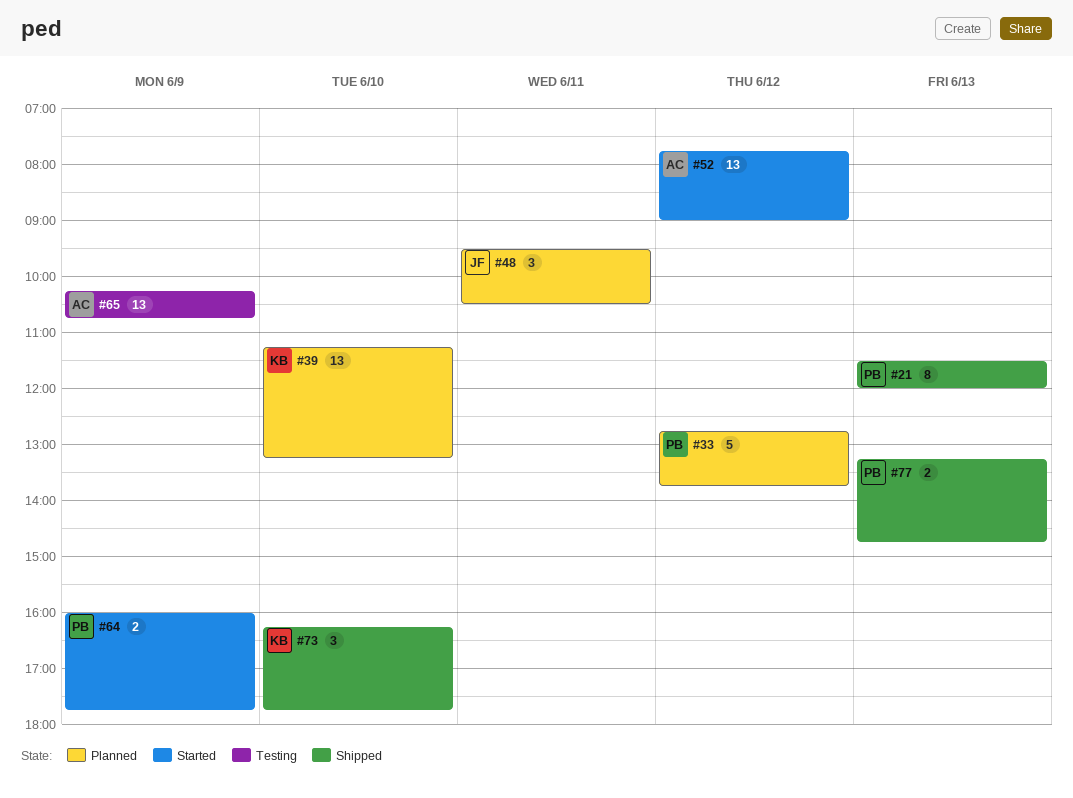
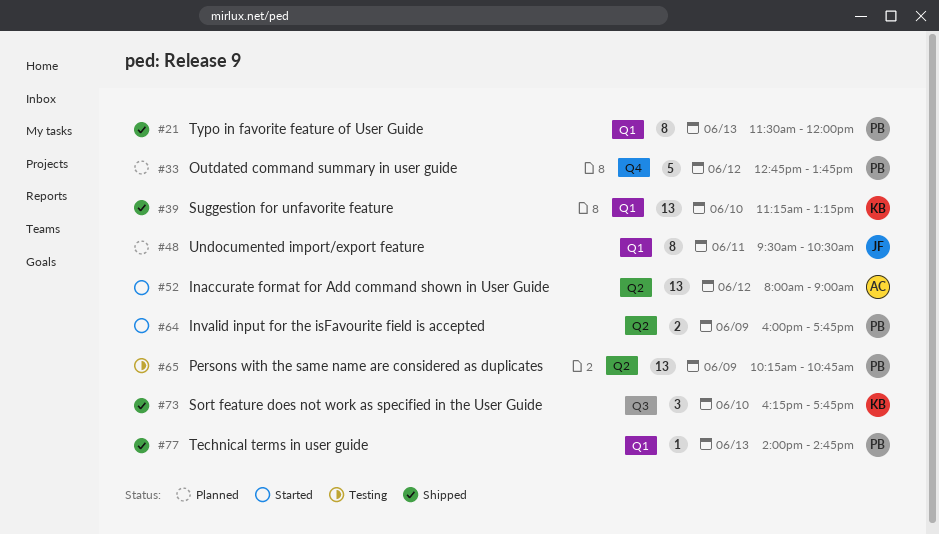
#39, status: Planned -> Shipped
#48, estimate: 3 -> 8
#52, begins: 07:45 -> 08:00
#65, owner: AC -> PB
#77, estimate: 2 -> 1
#77, begins: 13:15 -> 14:00

